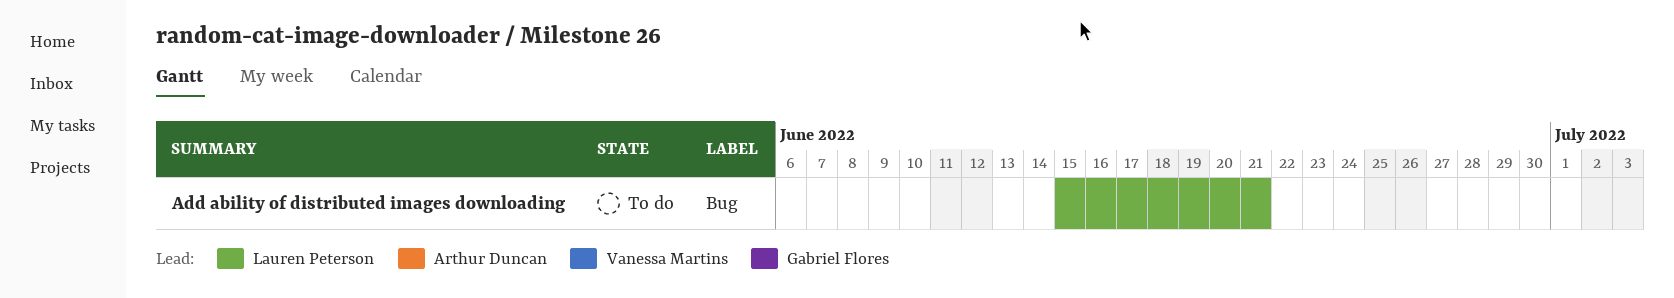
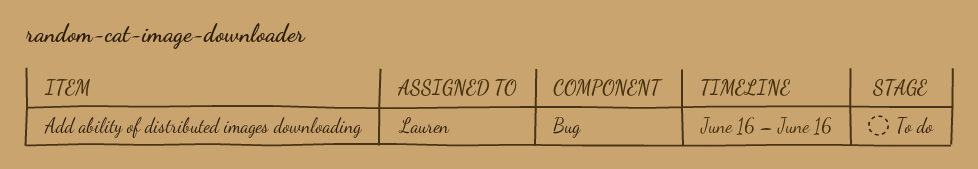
Add ability of distributed images downloading, start: Jun 15 -> Jun 16
Add ability of distributed images downloading, due: Jun 21 -> Jun 16

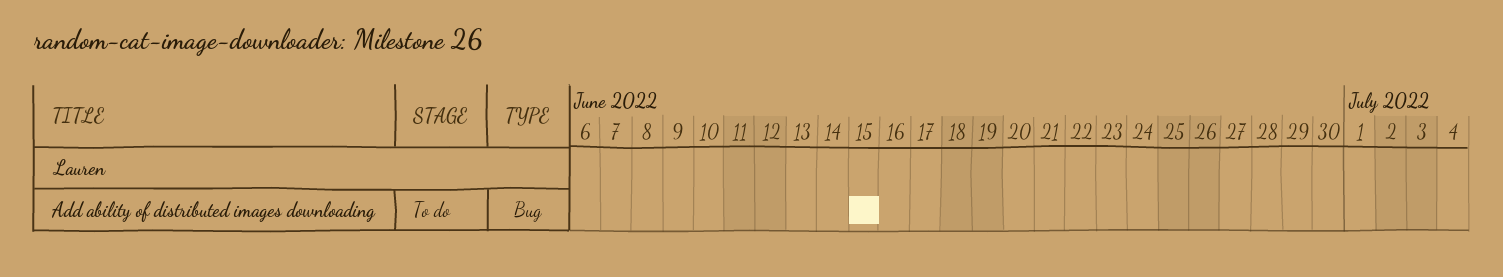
Add ability of distributed images downloading, start: Jun 16 -> Jun 15
Add ability of distributed images downloading, due: Jun 16 -> Jun 15

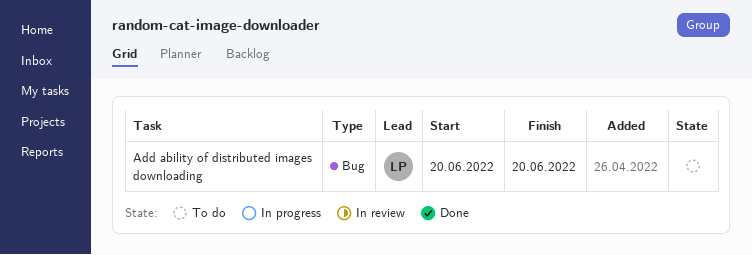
Add ability of distributed images downloading, start: Jun 15 -> Jun 20
Add ability of distributed images downloading, due: Jun 15 -> Jun 20

